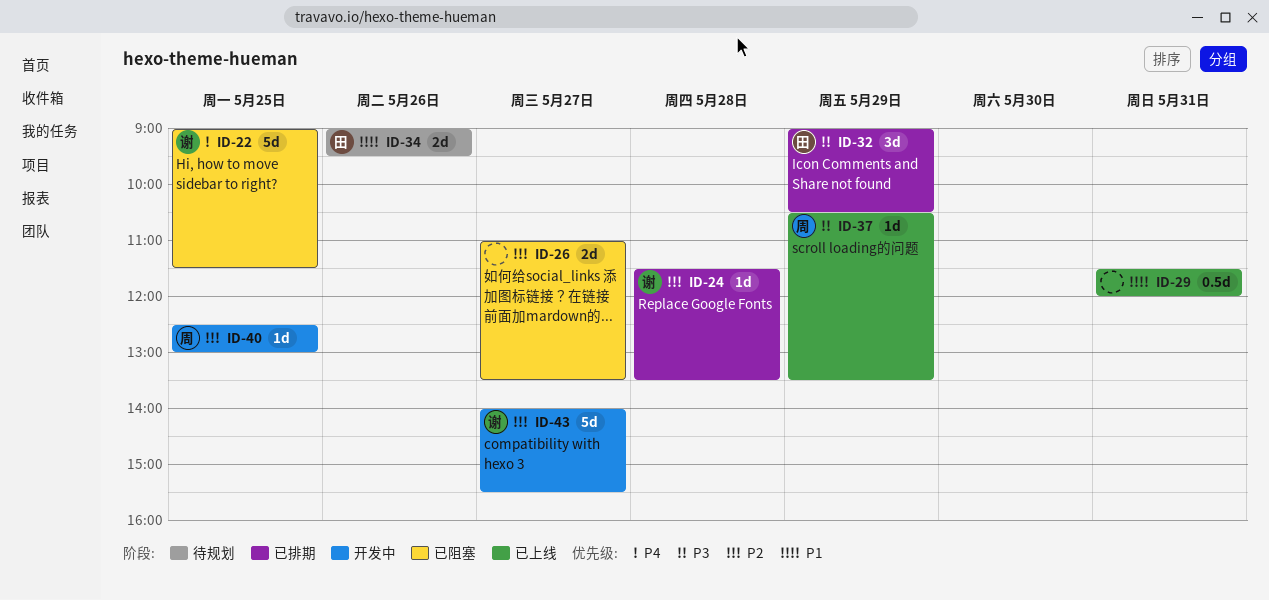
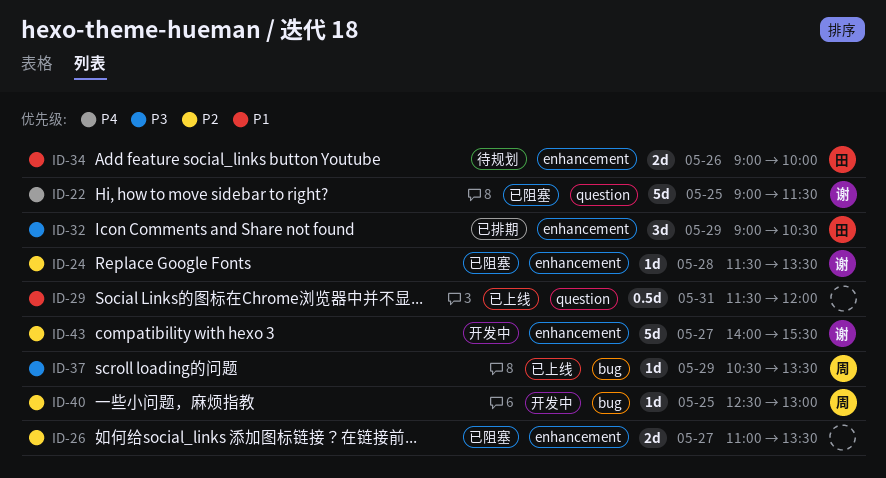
ID-24, status: 已排期 -> 已阻塞
ID-34, ends: 09:30 -> 10:00

